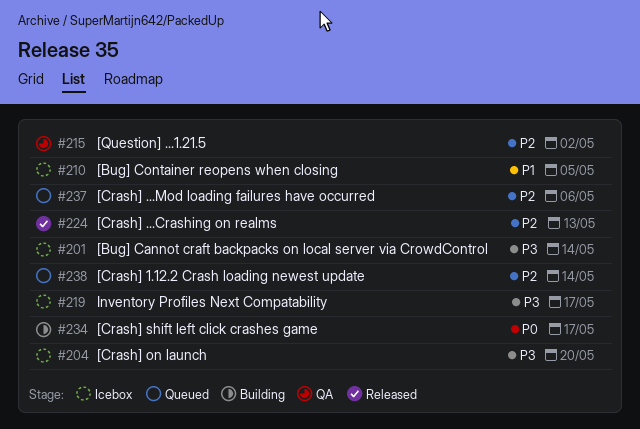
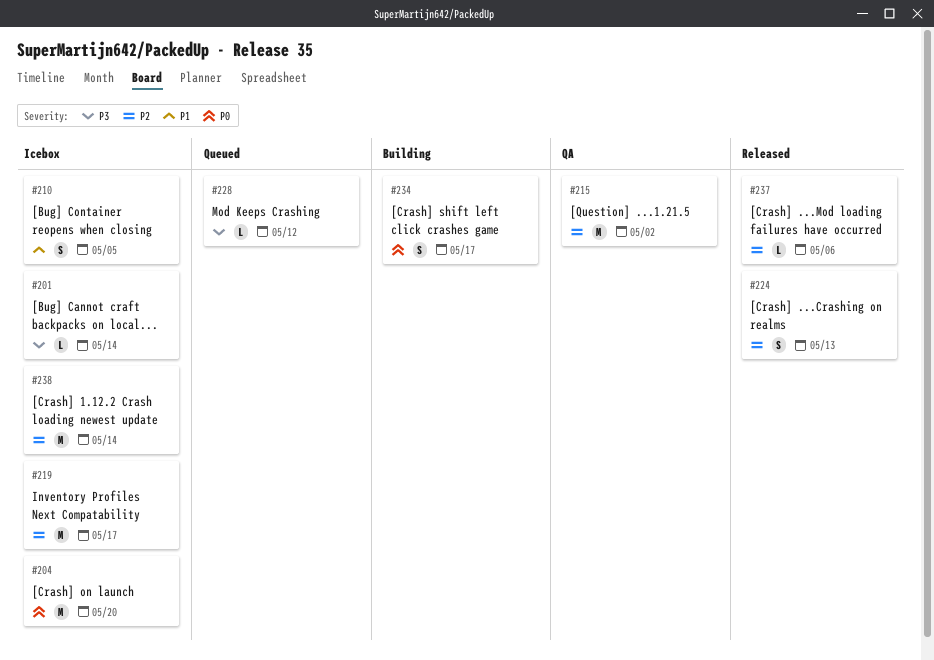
#204, priority: P3 -> P0
#219, priority: P3 -> P2
#228: none -> present
#237, status: Queued -> Released
#238, status: Queued -> Icebox

